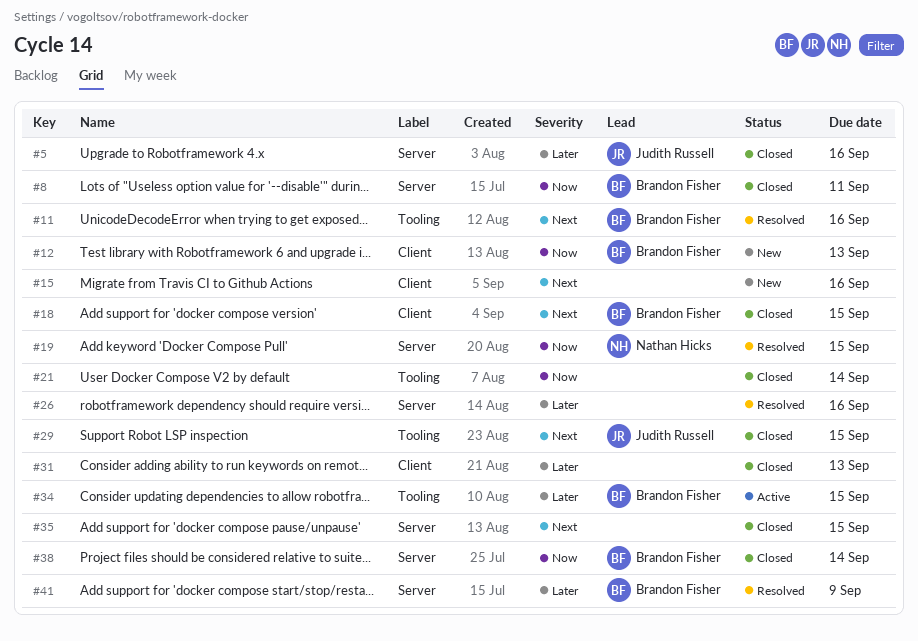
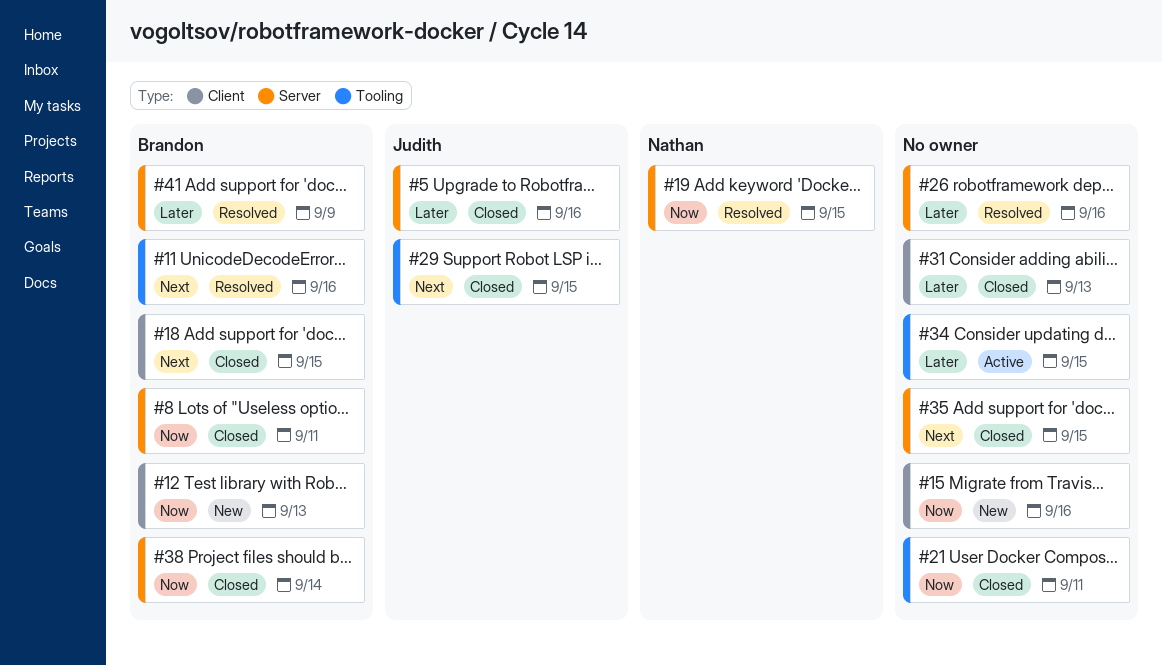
#15, priority: Next -> Now
#21, due: Sep 14 -> Sep 11
#34, owner: Brandon Fisher -> none

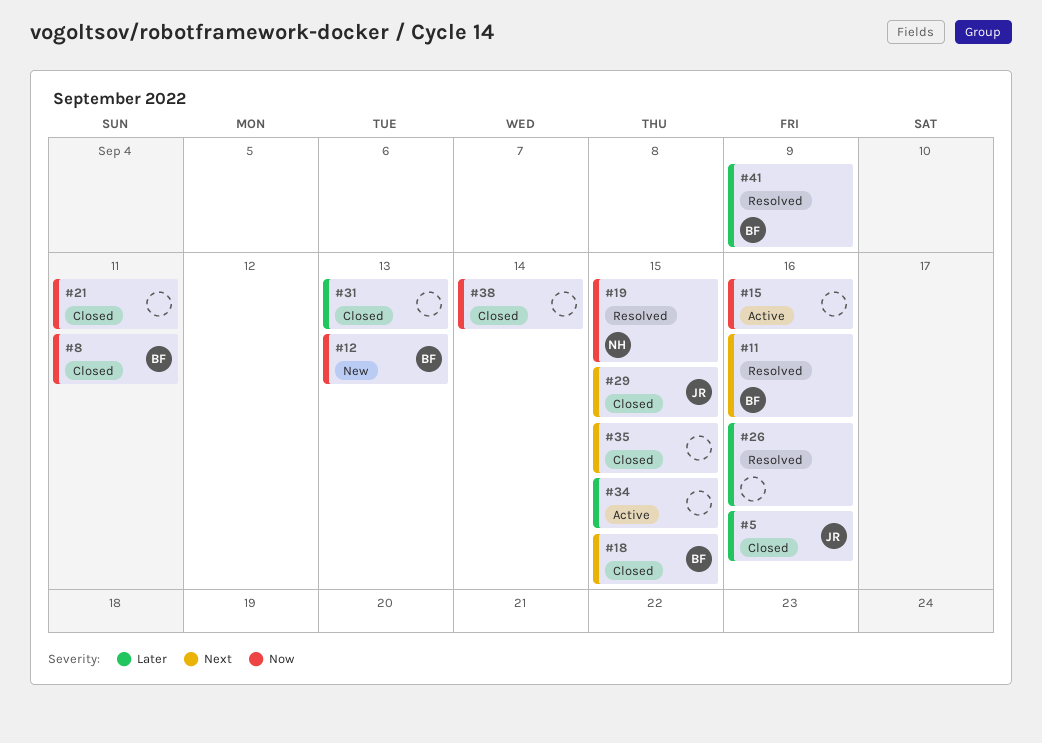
#15, status: New -> Active
#38, owner: Brandon -> none

